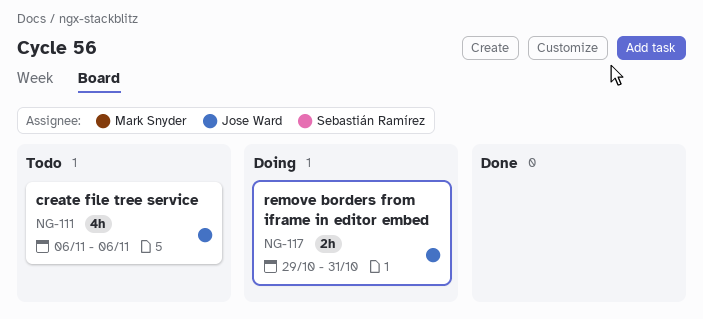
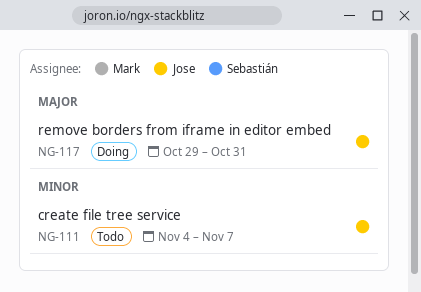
NG-111, start: Nov 6 -> Nov 4
NG-111, due: Nov 6 -> Nov 7

